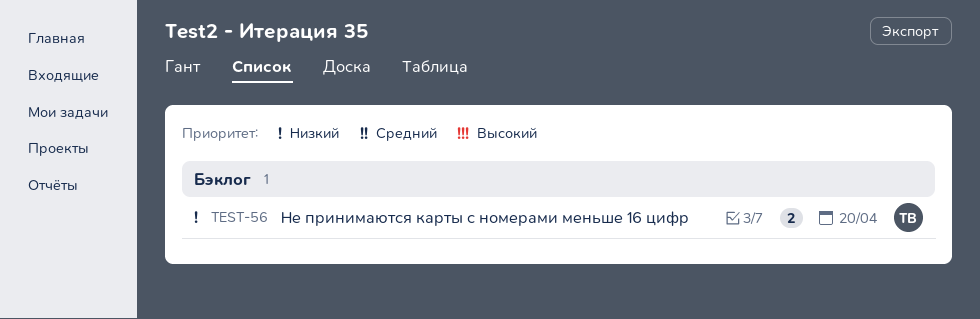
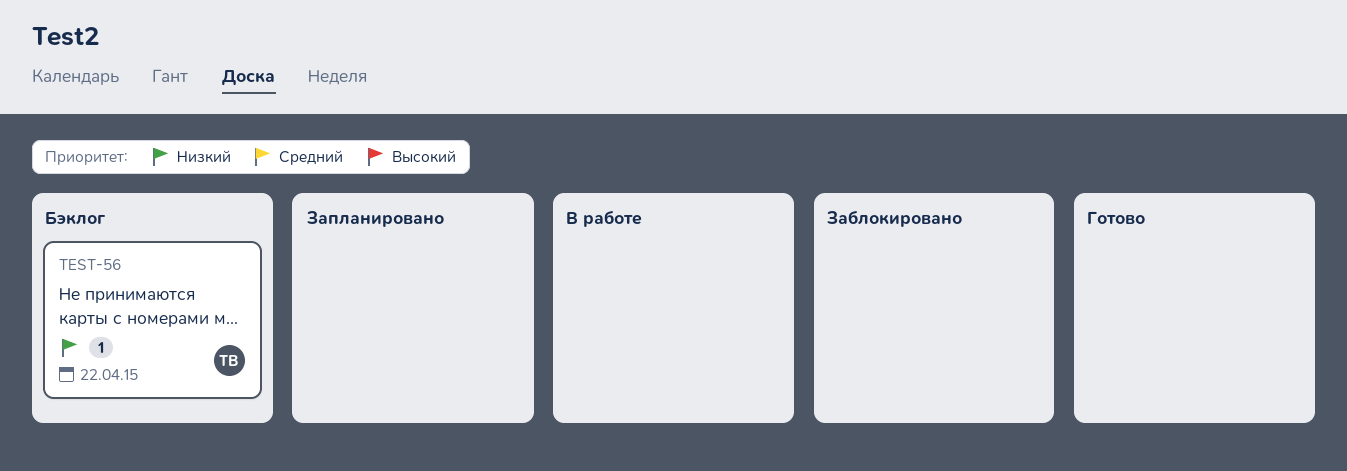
TEST-56, estimate: 2 -> 1
TEST-56, due: Apr 20 -> Apr 22

